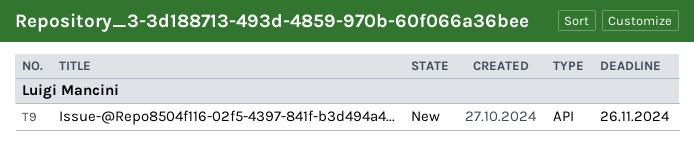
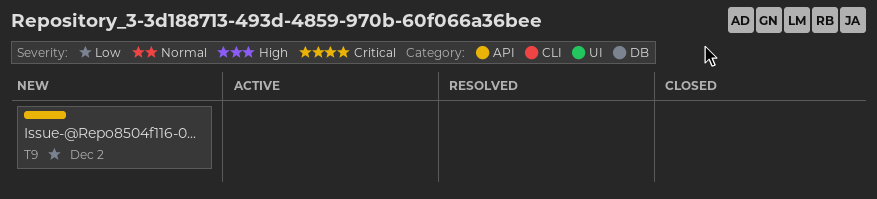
T9, due: Nov 26 -> Dec 2

